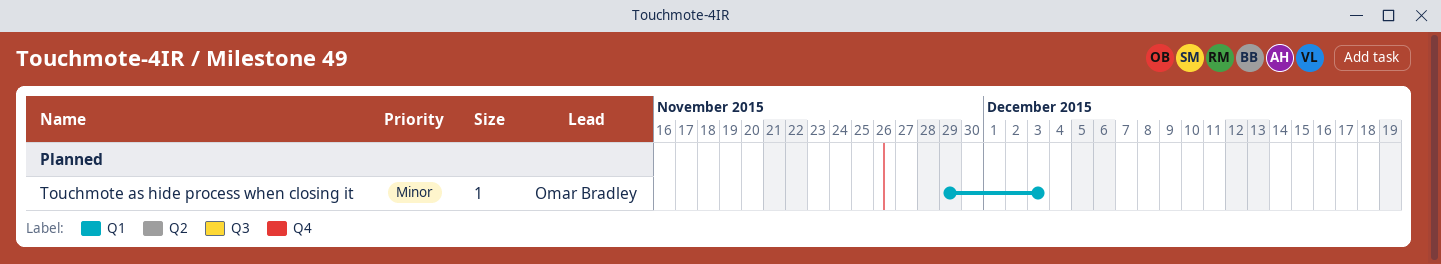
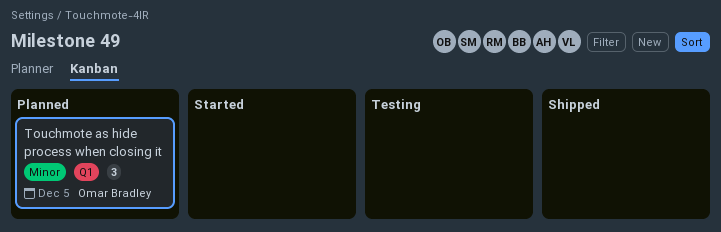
Touchmote as hide process when closing it, estimate: 1 -> 3
Touchmote as hide process when closing it, due: Dec 3 -> Dec 5

